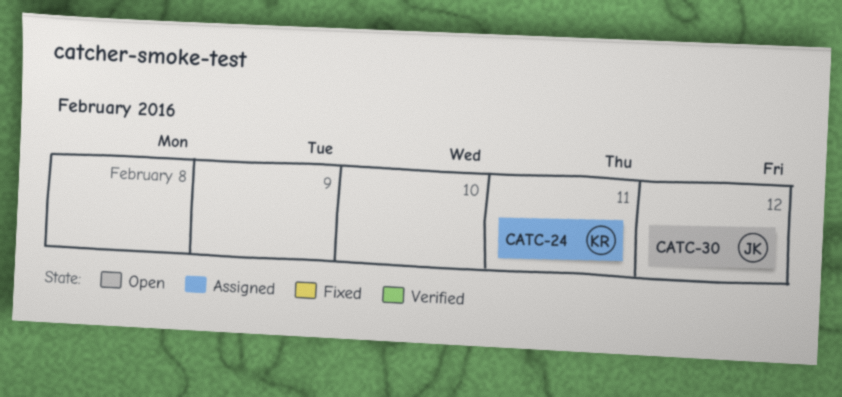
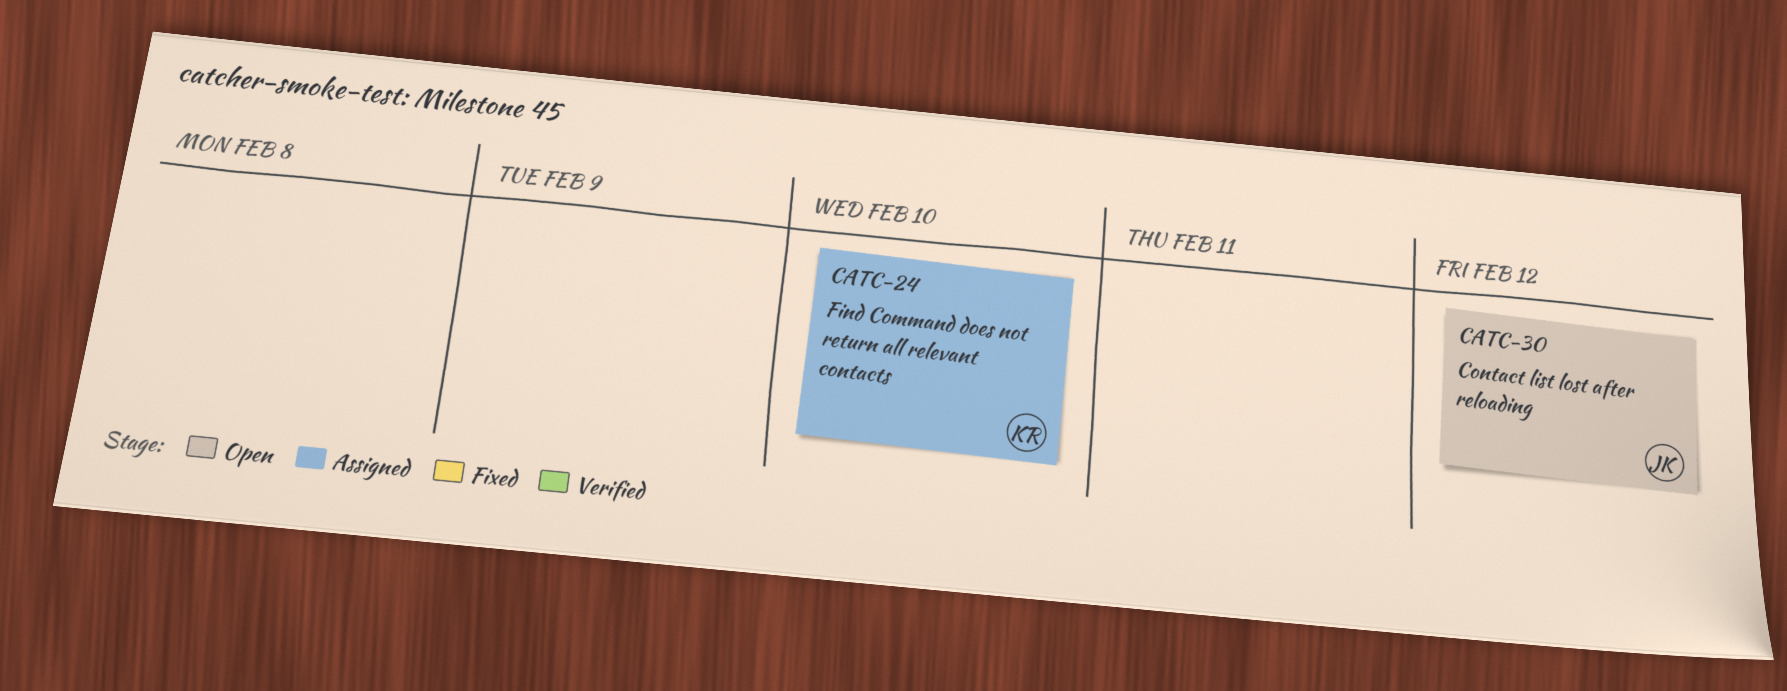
CATC-24, due: Feb 11 -> Feb 10

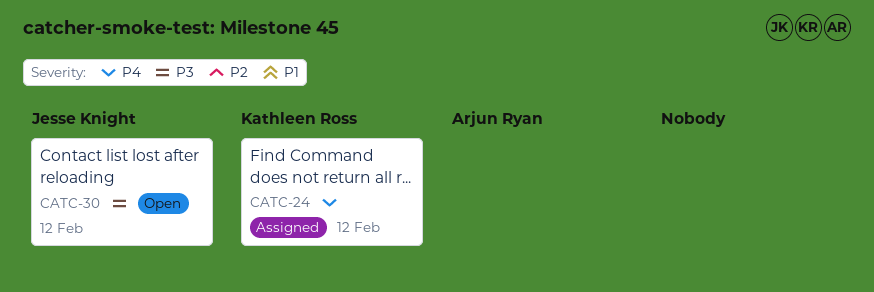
CATC-24, due: Feb 10 -> Feb 12

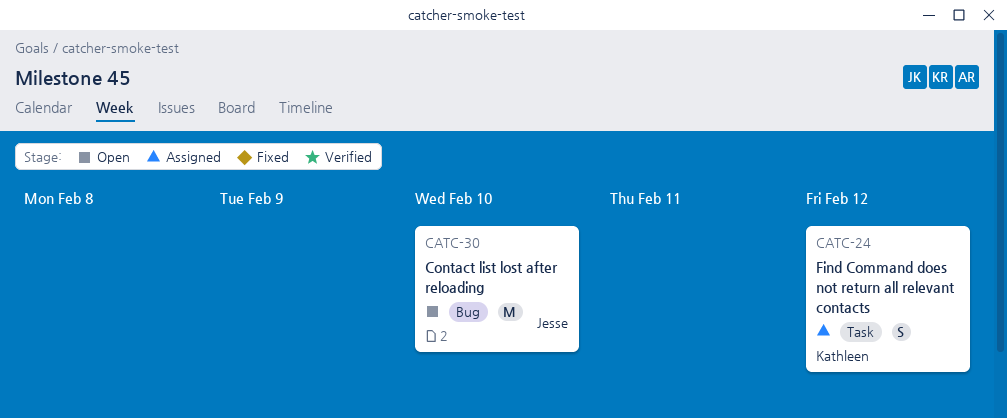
CATC-30, due: Feb 12 -> Feb 10

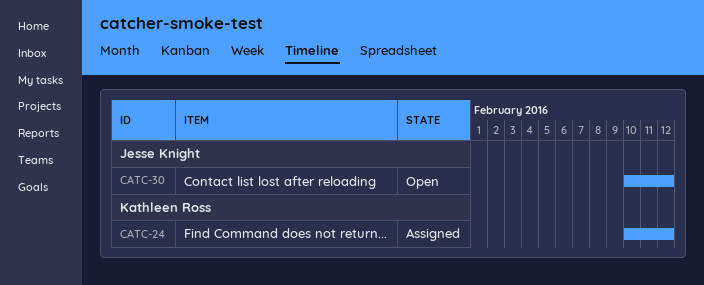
CATC-30, due: Feb 10 -> Feb 12

